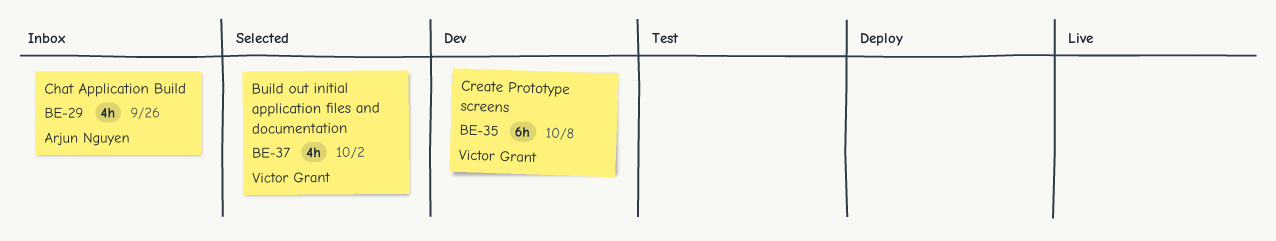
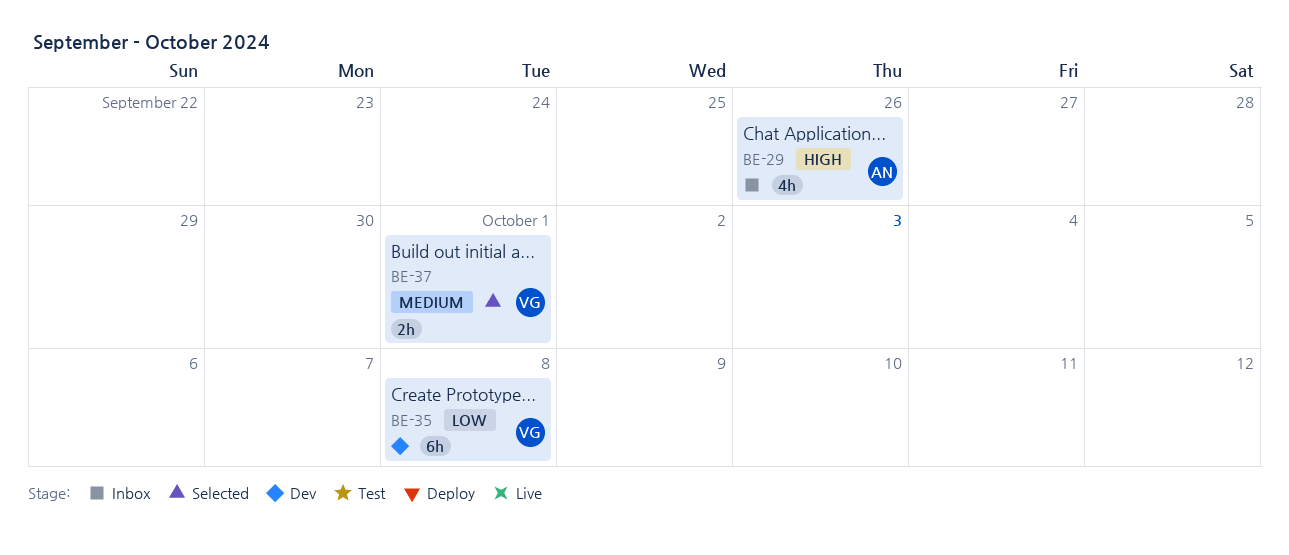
BE-37, estimate: 4h -> 2h
BE-37, due: Oct 2 -> Oct 1

